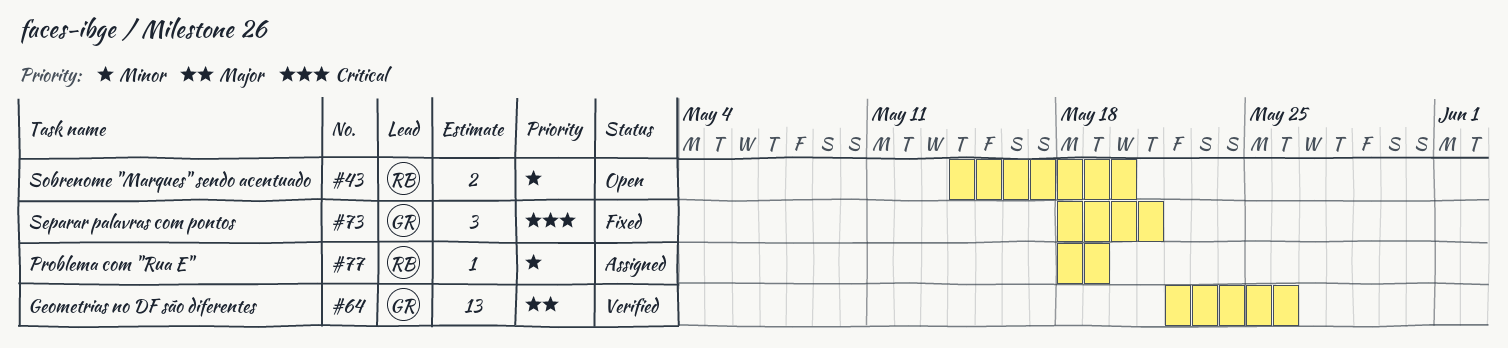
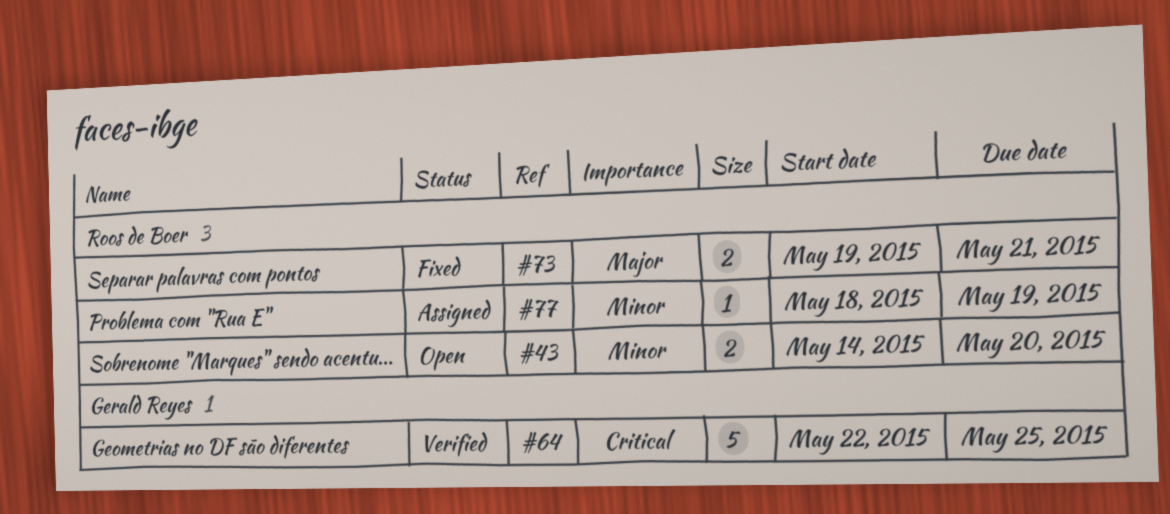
#64, priority: Major -> Critical
#64, estimate: 13 -> 5
#64, due: May 26 -> May 25
#73, owner: Gerald Reyes -> Roos de Boer
#73, priority: Critical -> Major
#73, estimate: 3 -> 2
#73, start: May 18 -> May 19

